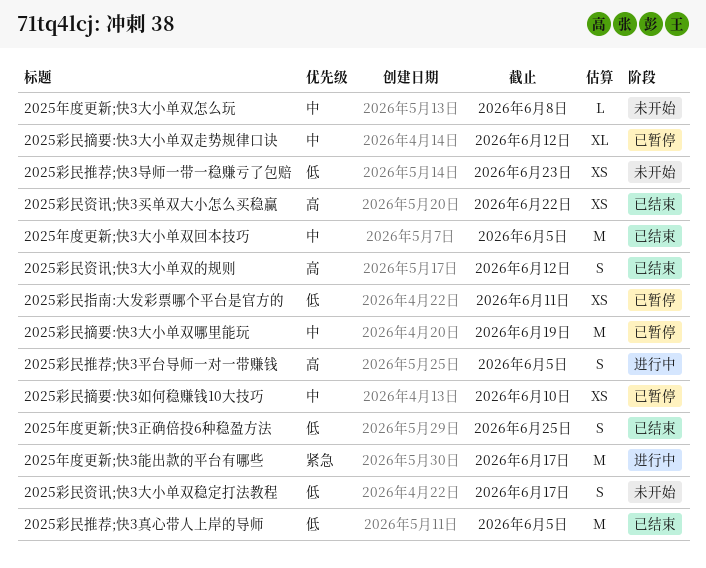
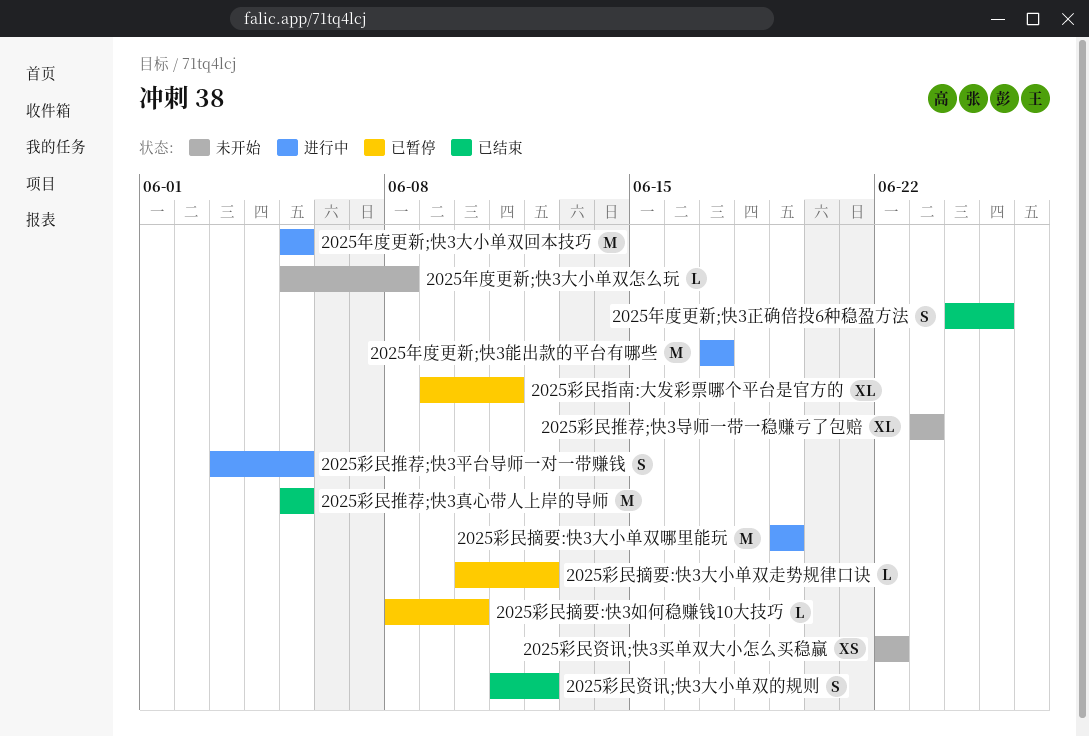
2025年度更新;快3大小单双回本技巧, status: 已结束 -> 进行中
2025彩民指南:大发彩票哪个平台是官方的, estimate: XS -> XL
2025彩民推荐;快3导师一带一稳赚亏了包赔, estimate: XS -> XL
2025彩民摘要:快3大小单双哪里能玩, status: 已暂停 -> 进行中
2025彩民摘要:快3大小单双走势规律口诀, estimate: XL -> L
2025彩民摘要:快3如何稳赚钱10大技巧, estimate: XS -> L
2025彩民资讯;快3买单双大小怎么买稳赢, status: 已结束 -> 未开始
2025彩民资讯;快3大小单双稳定打法教程: present -> none

